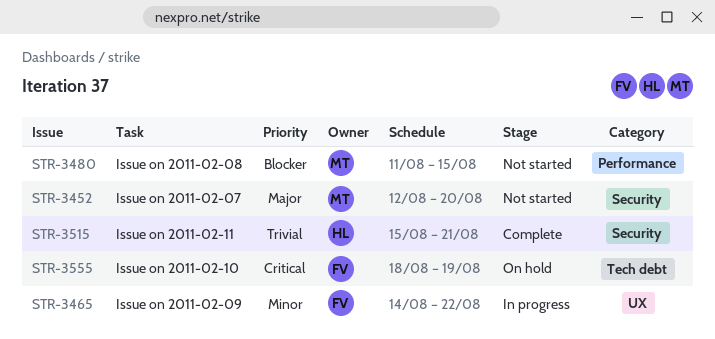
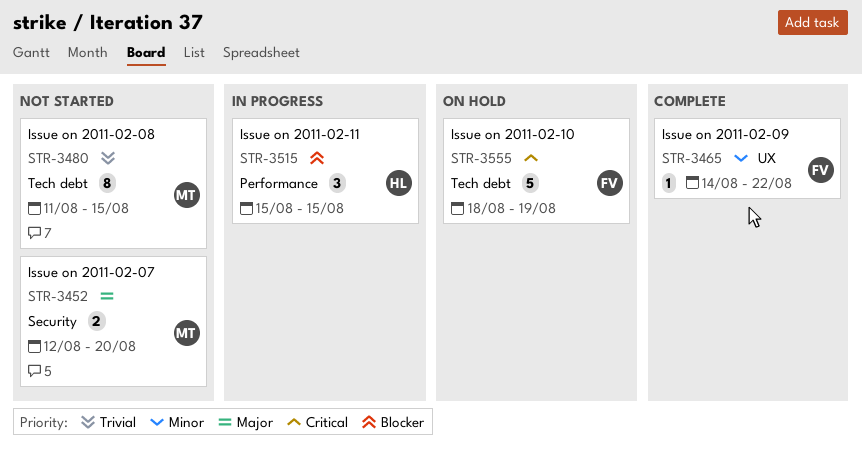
STR-3465, status: In progress -> Complete
STR-3480, priority: Blocker -> Trivial
STR-3480, label: Performance -> Tech debt
STR-3515, status: Complete -> In progress
STR-3515, priority: Trivial -> Blocker
STR-3515, label: Security -> Performance
STR-3515, due: Aug 21 -> Aug 15

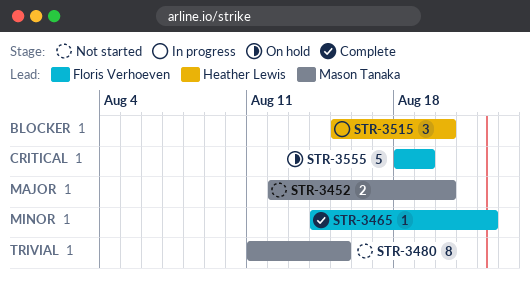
STR-3515, due: Aug 15 -> Aug 20

